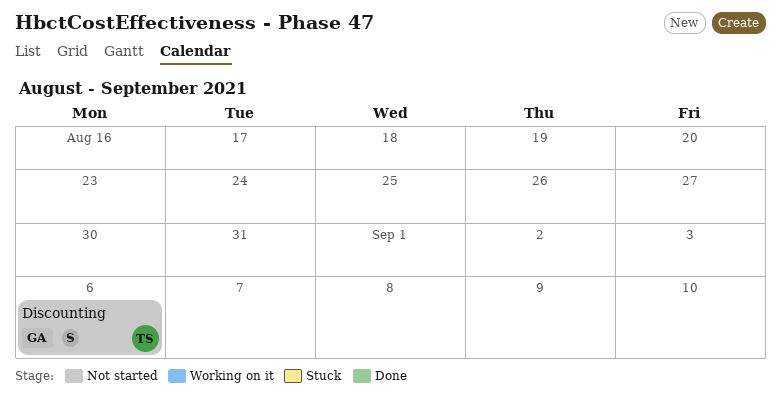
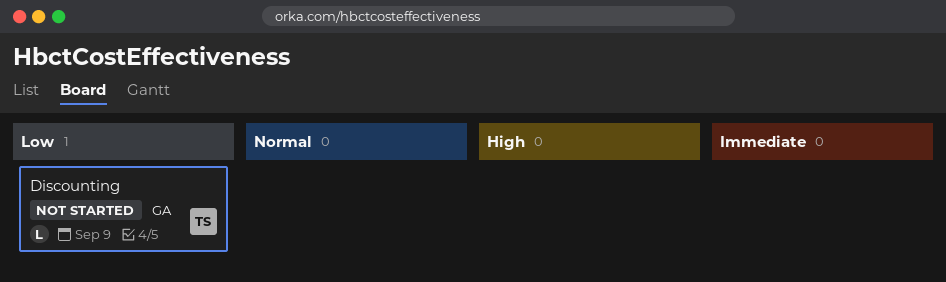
Discounting, estimate: S -> L
Discounting, due: Sep 6 -> Sep 9

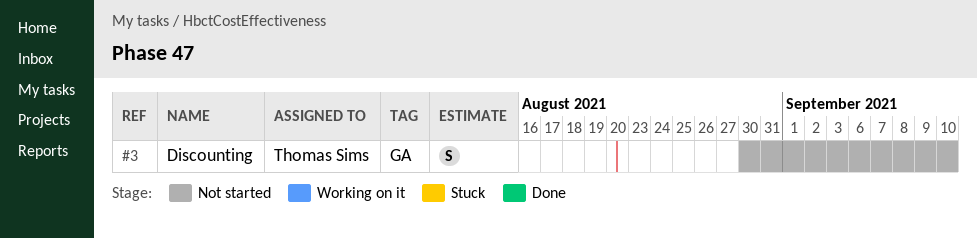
Discounting, estimate: L -> S
Discounting, due: Sep 9 -> Sep 10

